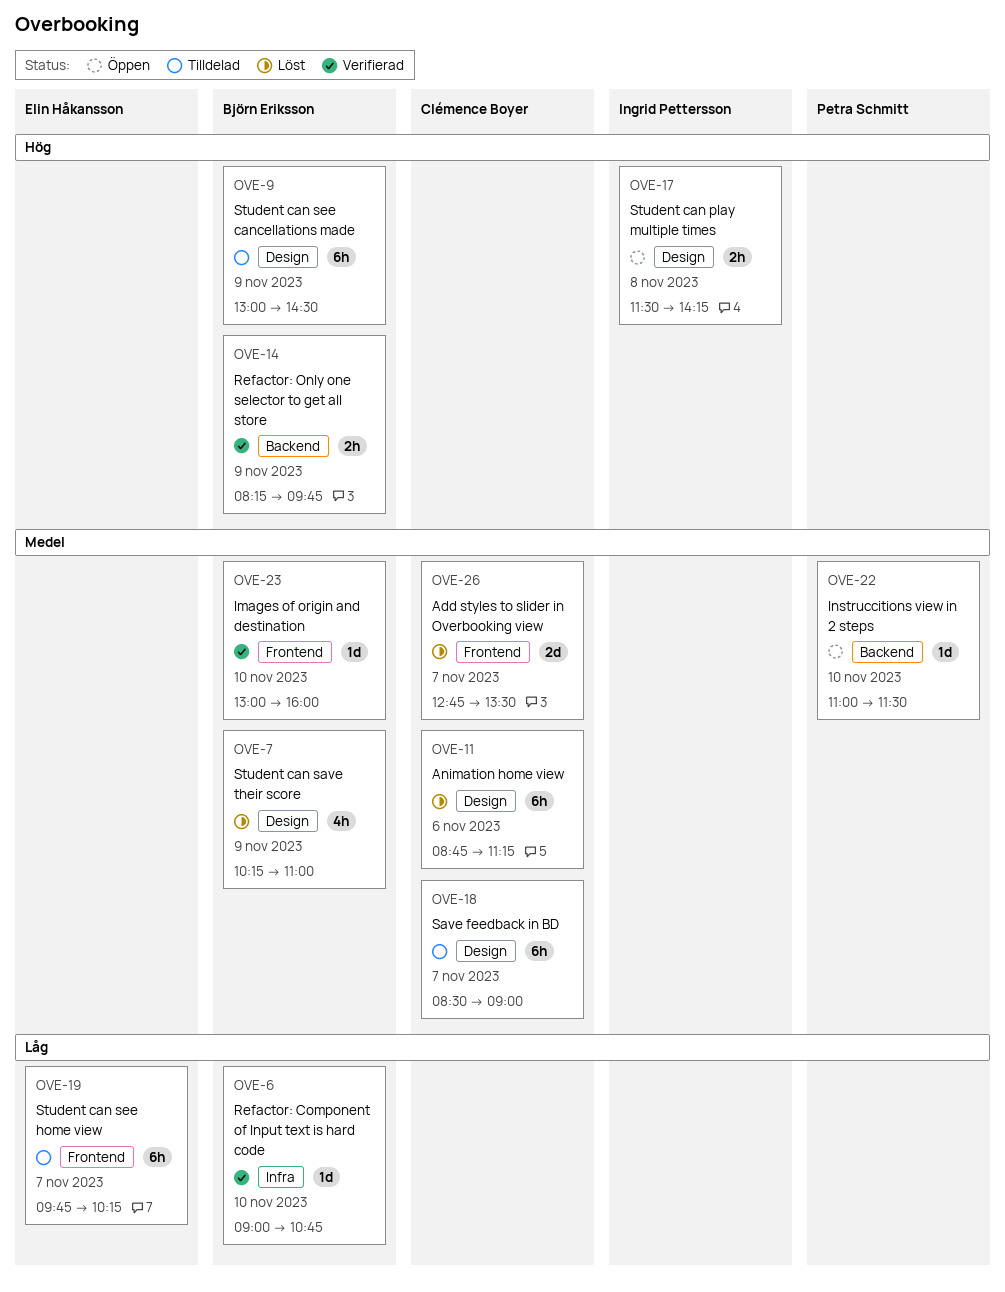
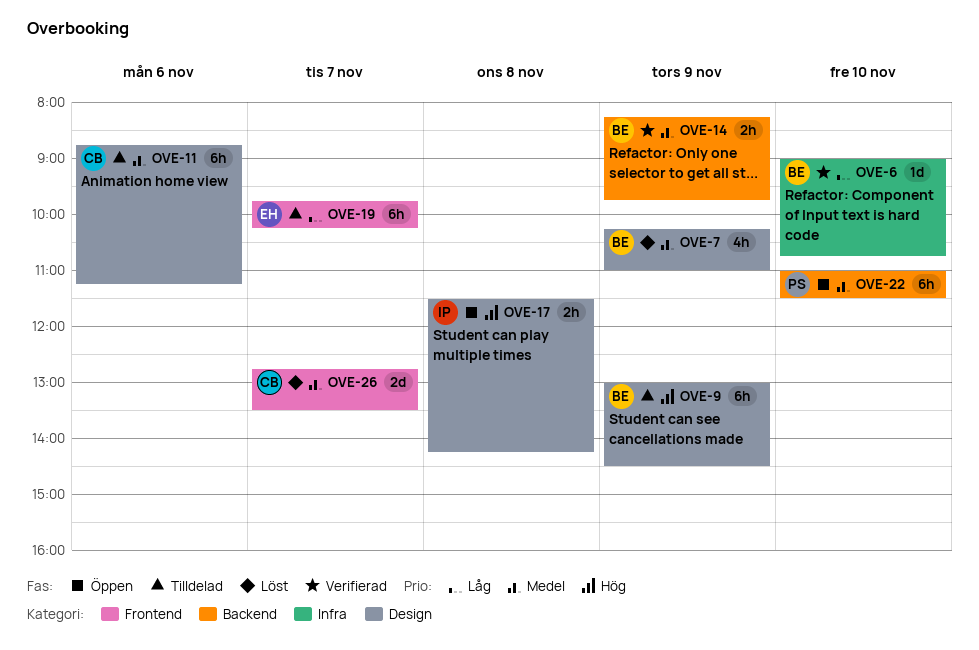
OVE-11, status: Löst -> Tilldelad
OVE-14, priority: Hög -> Medel
OVE-18: present -> none
OVE-22, estimate: 1d -> 6h
OVE-23: present -> none

